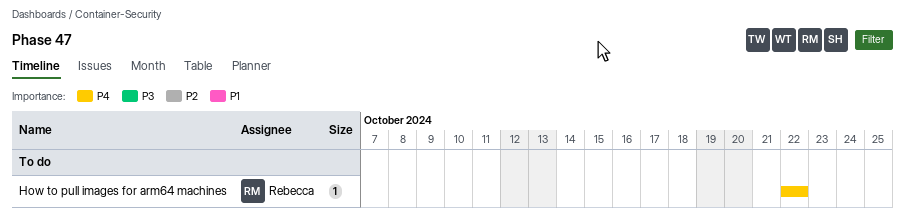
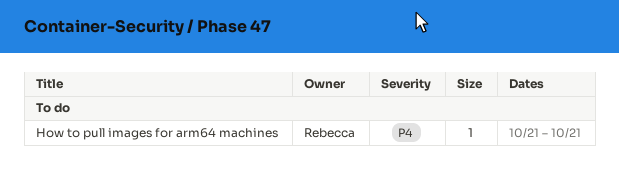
How to pull images for arm64 machines, start: Oct 22 -> Oct 21
How to pull images for arm64 machines, due: Oct 22 -> Oct 21

